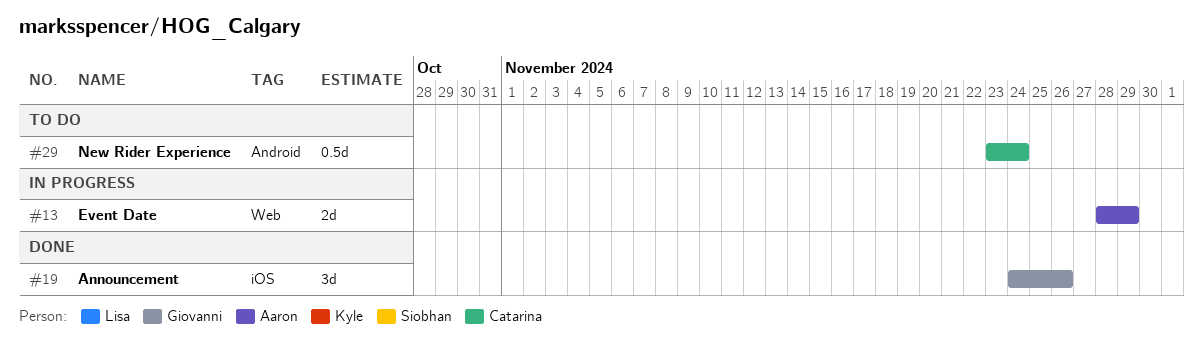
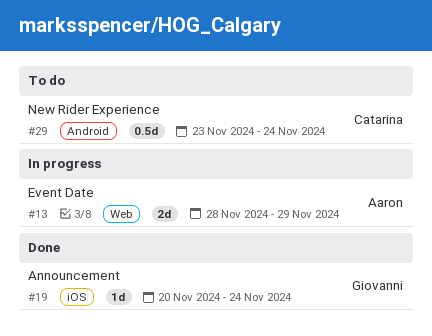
#19, estimate: 3d -> 1d
#19, start: Nov 24 -> Nov 20
#19, due: Nov 26 -> Nov 24

